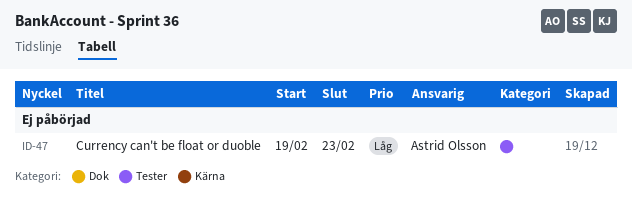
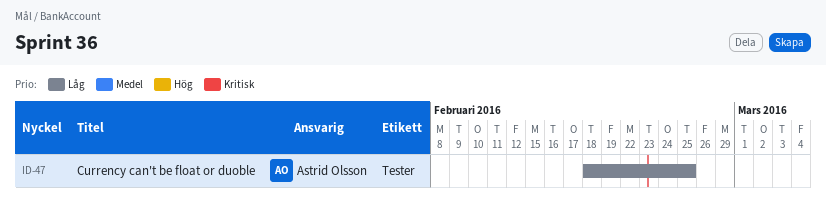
ID-47, start: Feb 19 -> Feb 18
ID-47, due: Feb 23 -> Feb 25

